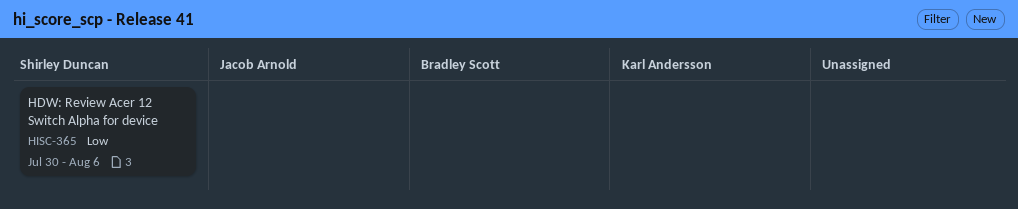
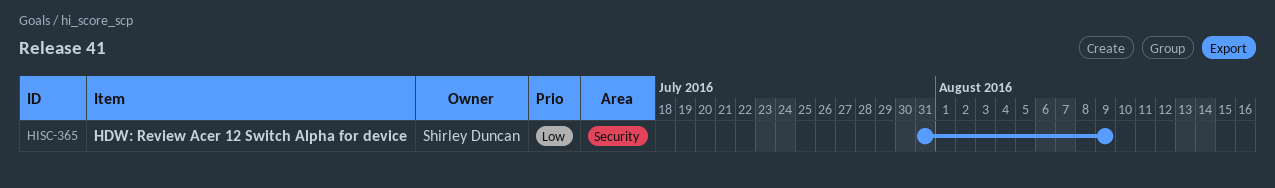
HISC-365, start: Jul 30 -> Jul 31
HISC-365, due: Aug 6 -> Aug 9

